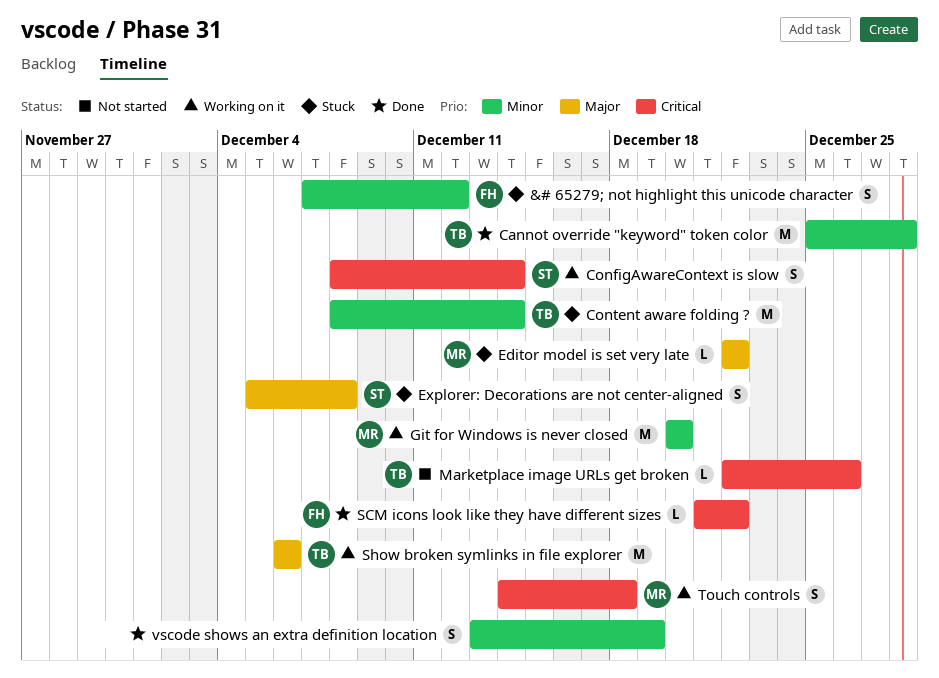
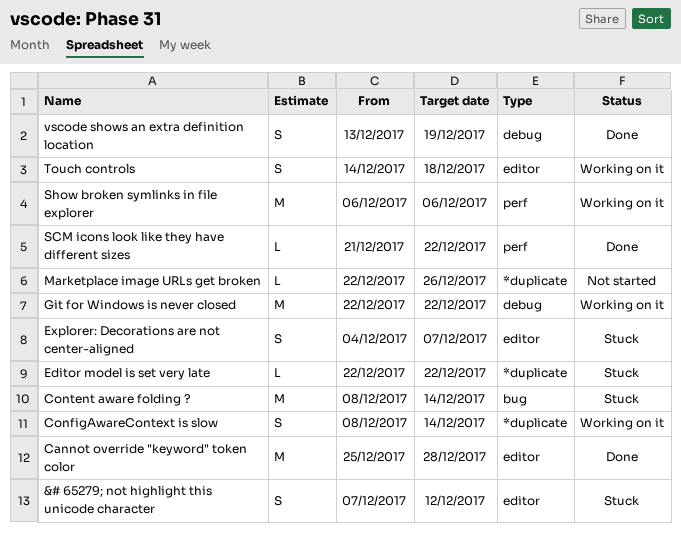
Explorer: Decorations are not center-aligned, start: Dec 5 -> Dec 4
Explorer: Decorations are not center-aligned, due: Dec 8 -> Dec 7
Git for Windows is never closed, start: Dec 20 -> Dec 22
Git for Windows is never closed, due: Dec 20 -> Dec 22

